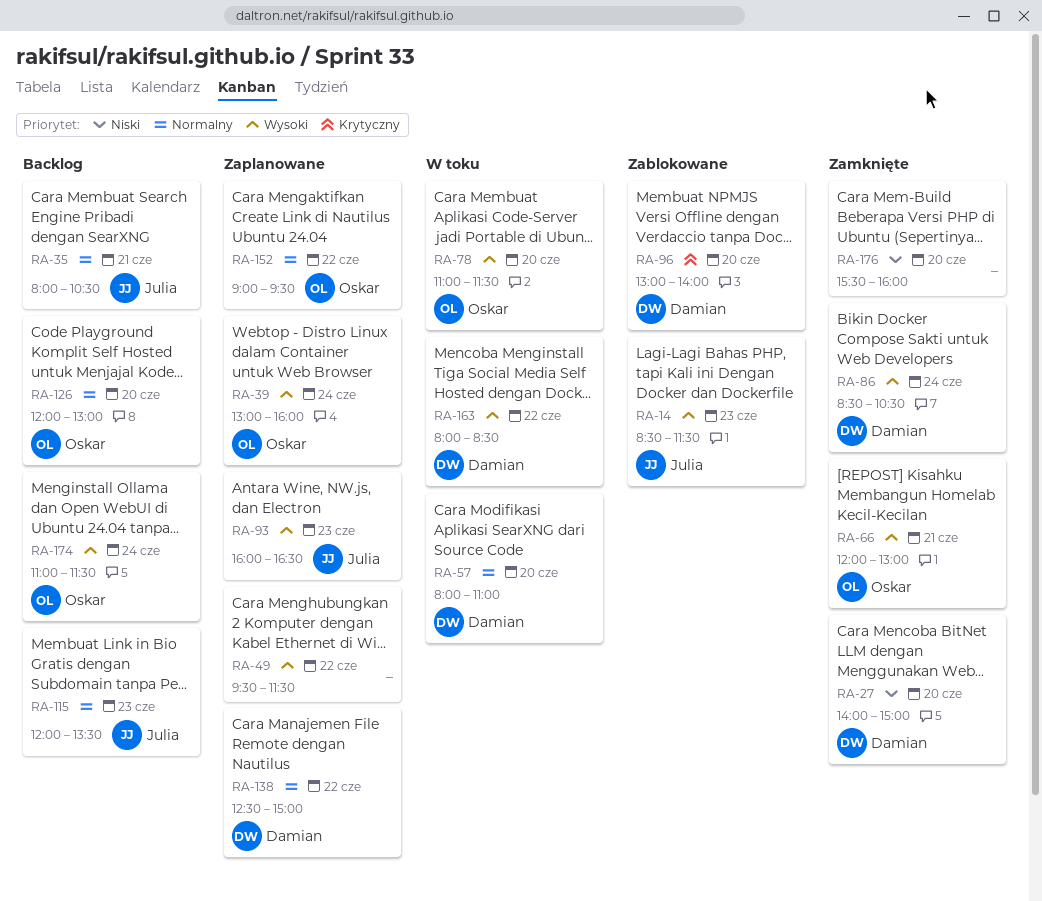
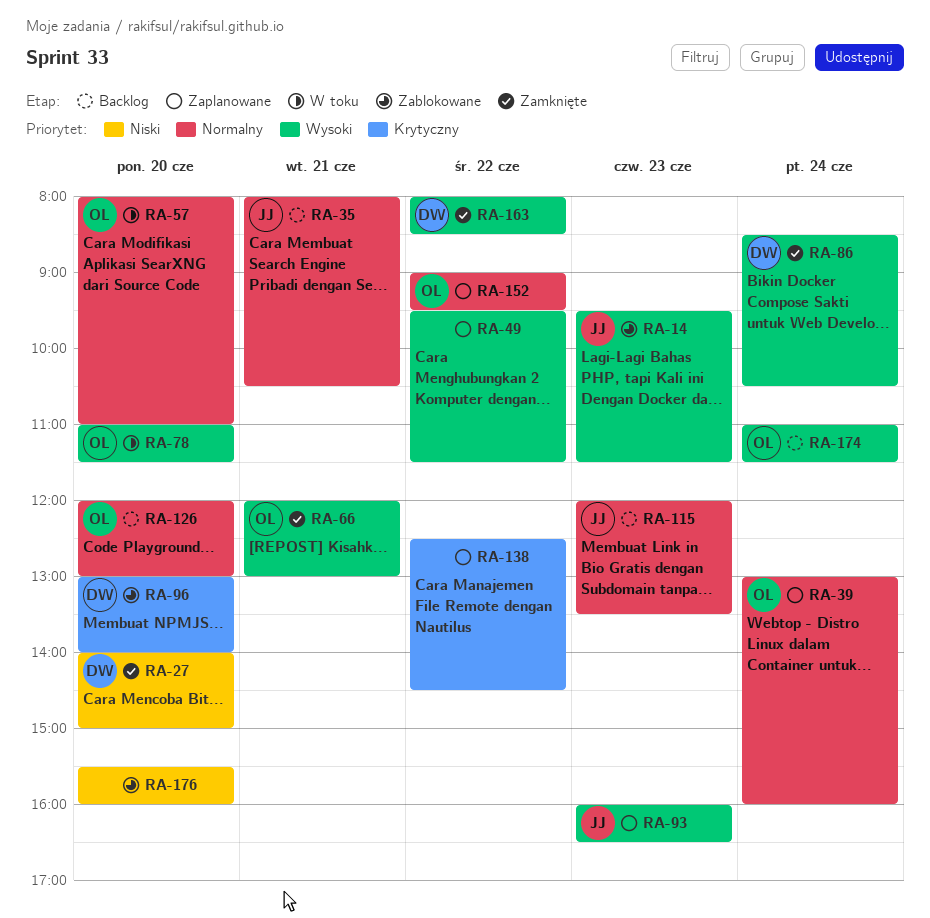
RA-14, begins: 08:30 -> 09:30
RA-39, priority: Wysoki -> Normalny
RA-57, owner: Damian -> Oskar
RA-138, owner: Damian -> none
RA-138, priority: Normalny -> Krytyczny
RA-138, ends: 15:00 -> 14:30
RA-163, status: W toku -> Zamknięte
RA-176, status: Zamknięte -> Zablokowane

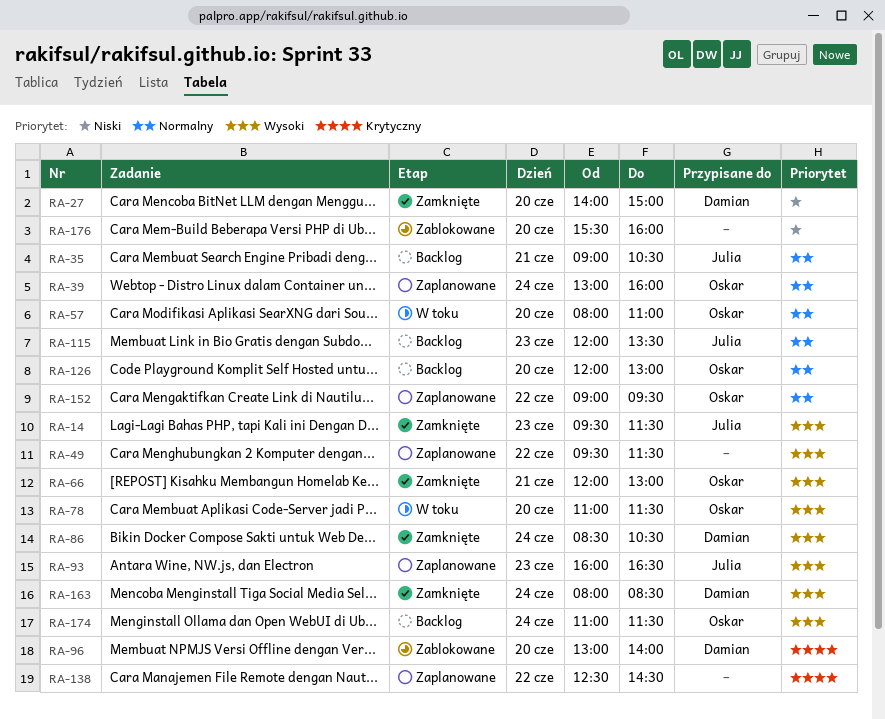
RA-14, status: Zablokowane -> Zamknięte
RA-35, begins: 08:00 -> 09:00
RA-163, day: Jun 22 -> Jun 24

